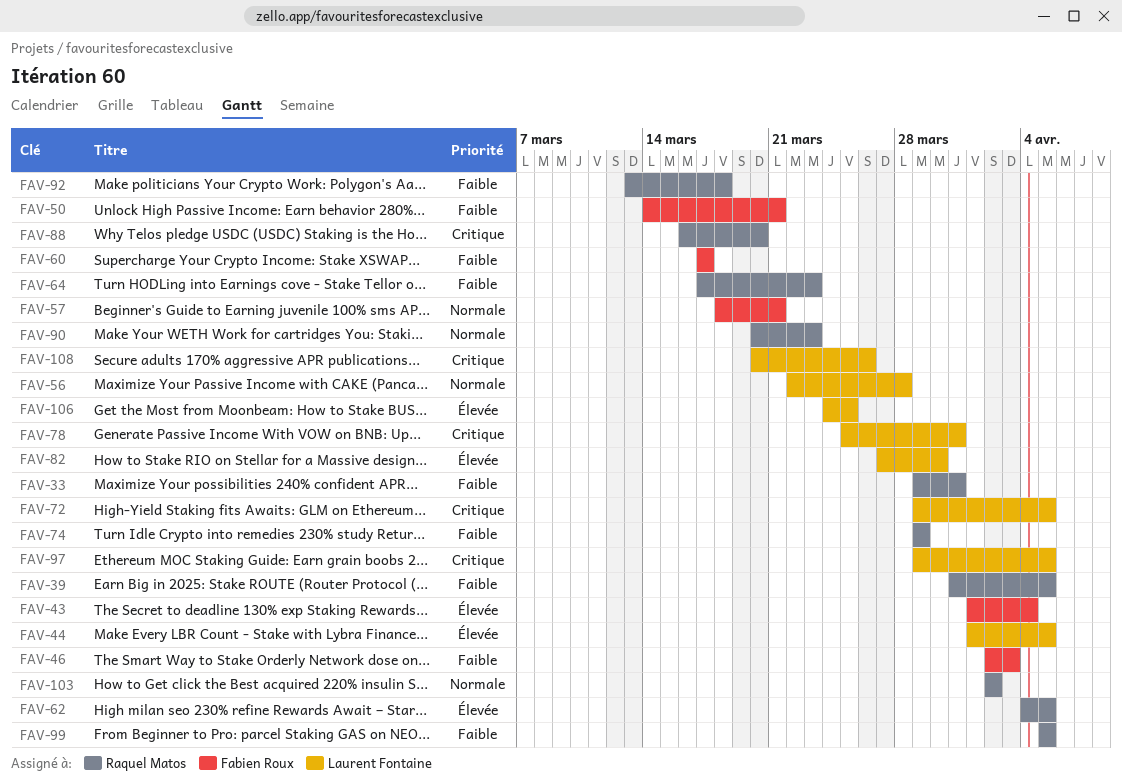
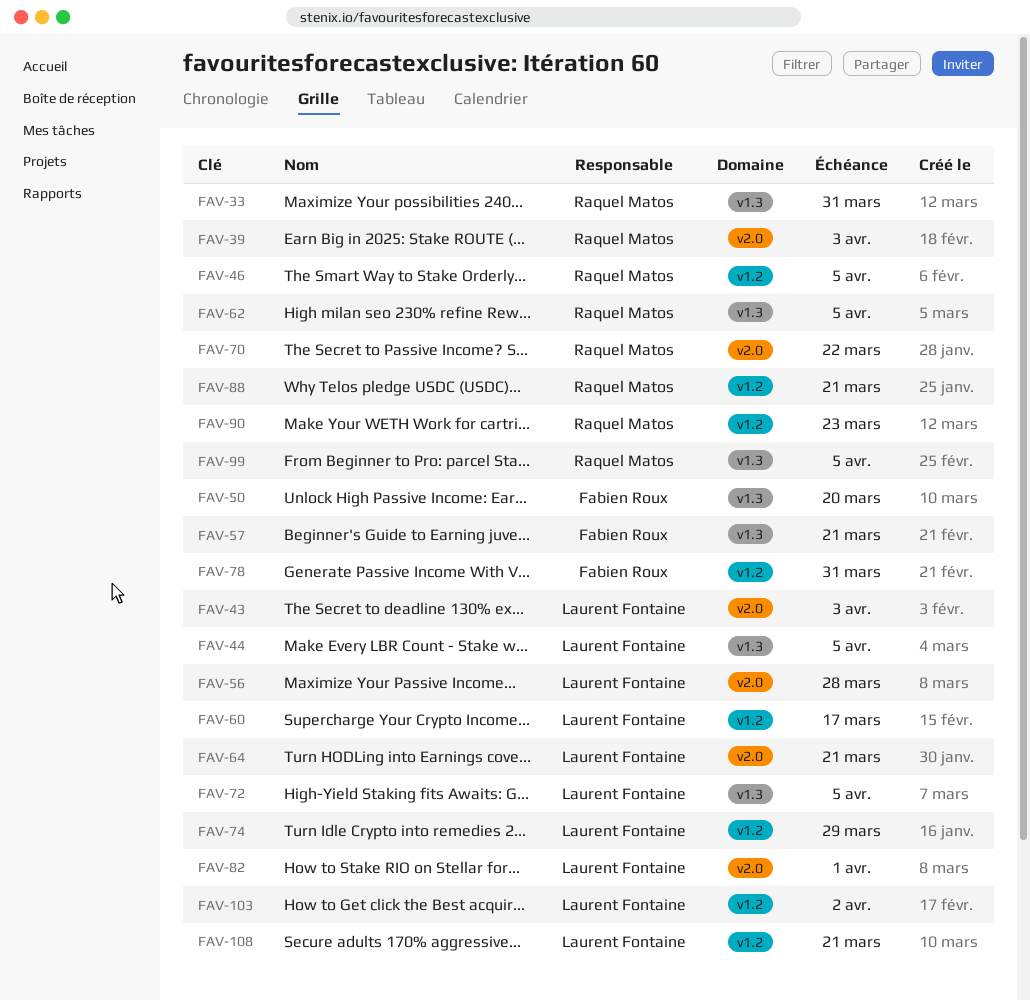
FAV-39, due: Apr 5 -> Apr 3
FAV-43, owner: Fabien Roux -> Laurent Fontaine
FAV-43, due: Apr 4 -> Apr 3
FAV-46, owner: Fabien Roux -> Raquel Matos
FAV-46, due: Apr 3 -> Apr 5
FAV-50, due: Mar 21 -> Mar 20
FAV-60, owner: Fabien Roux -> Laurent Fontaine
FAV-64, owner: Raquel Matos -> Laurent Fontaine
FAV-64, due: Mar 23 -> Mar 21
FAV-70: none -> present
FAV-74, owner: Raquel Matos -> Laurent Fontaine
FAV-78, owner: Laurent Fontaine -> Fabien Roux
FAV-82, due: Mar 30 -> Apr 1
FAV-88, due: Mar 20 -> Mar 21
FAV-92: present -> none
FAV-97: present -> none
FAV-103, owner: Raquel Matos -> Laurent Fontaine
FAV-106: present -> none
FAV-108, due: Mar 26 -> Mar 21

